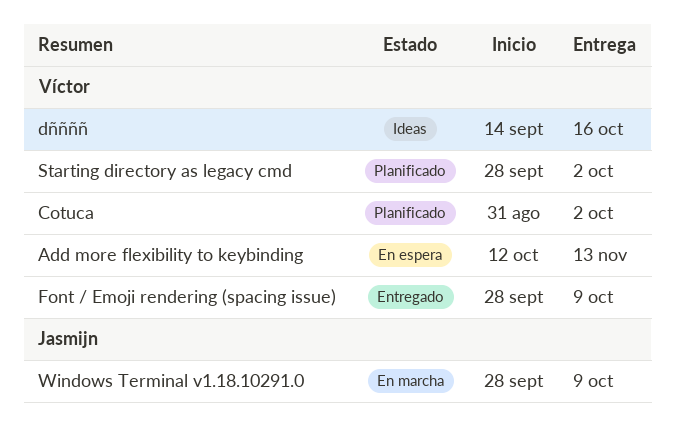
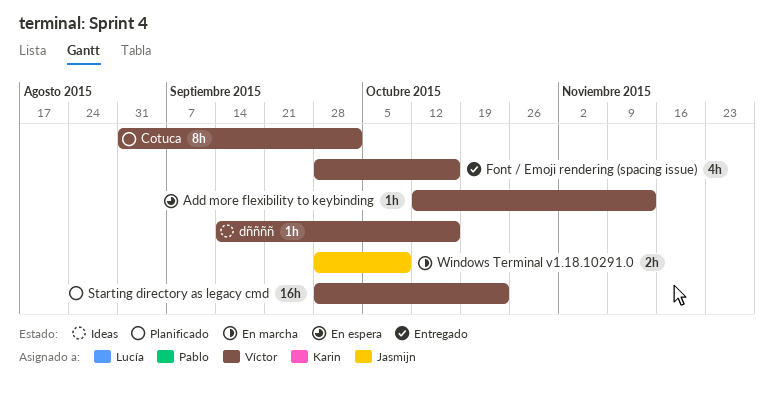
Font / Emoji rendering (spacing issue), due: Oct 9 -> Oct 16
Starting directory as legacy cmd, due: Oct 2 -> Oct 23

